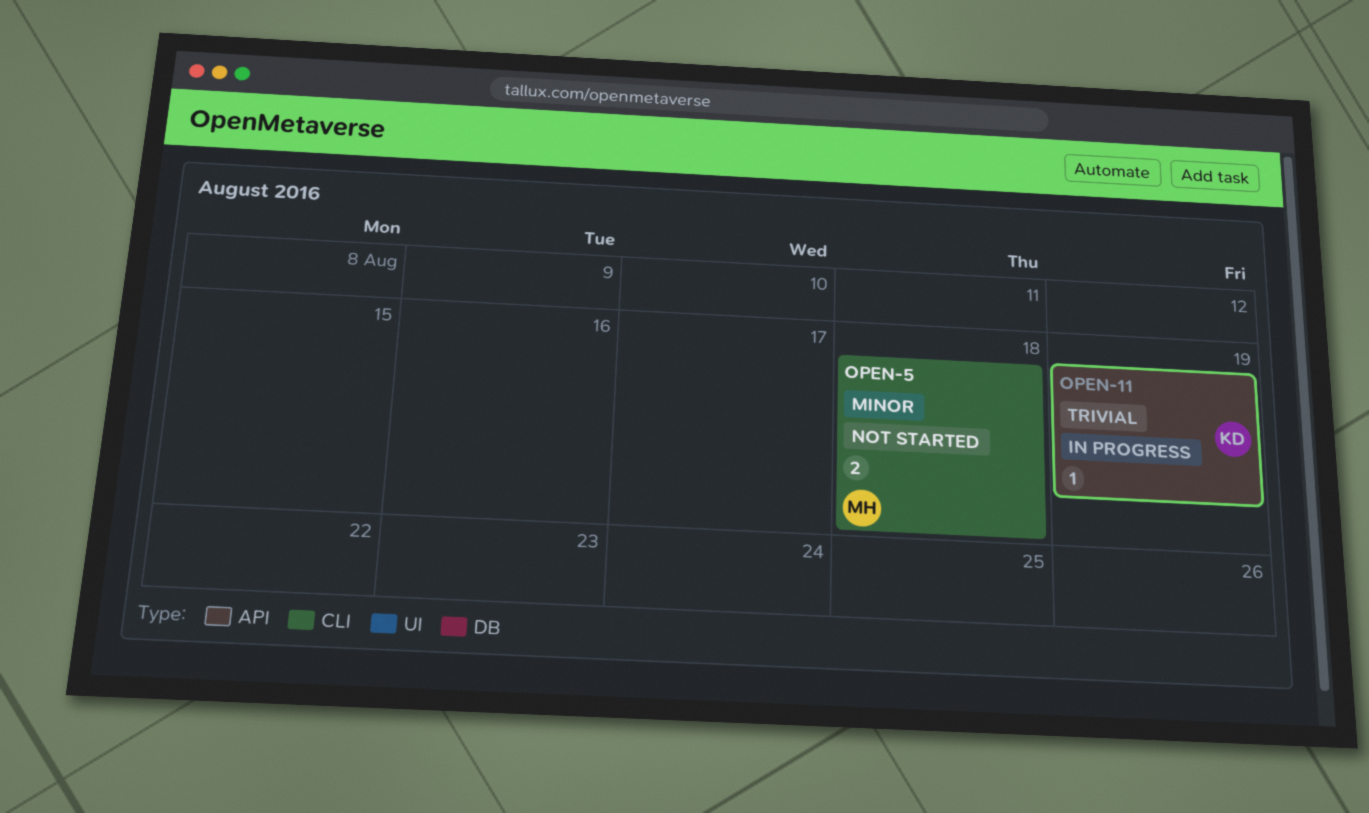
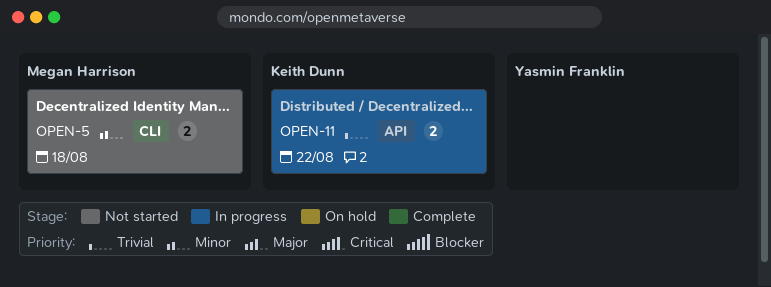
OPEN-11, estimate: 1 -> 2
OPEN-11, due: Aug 19 -> Aug 22

